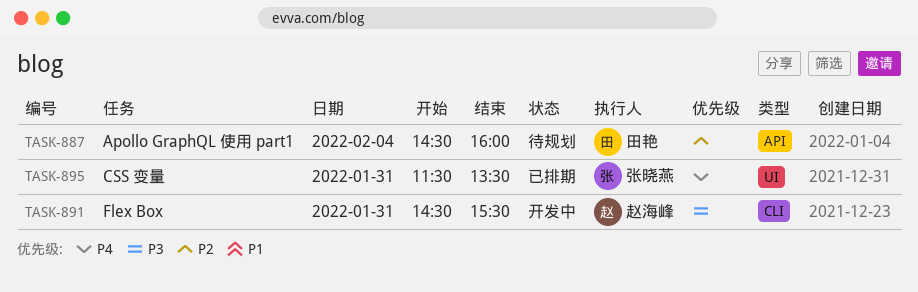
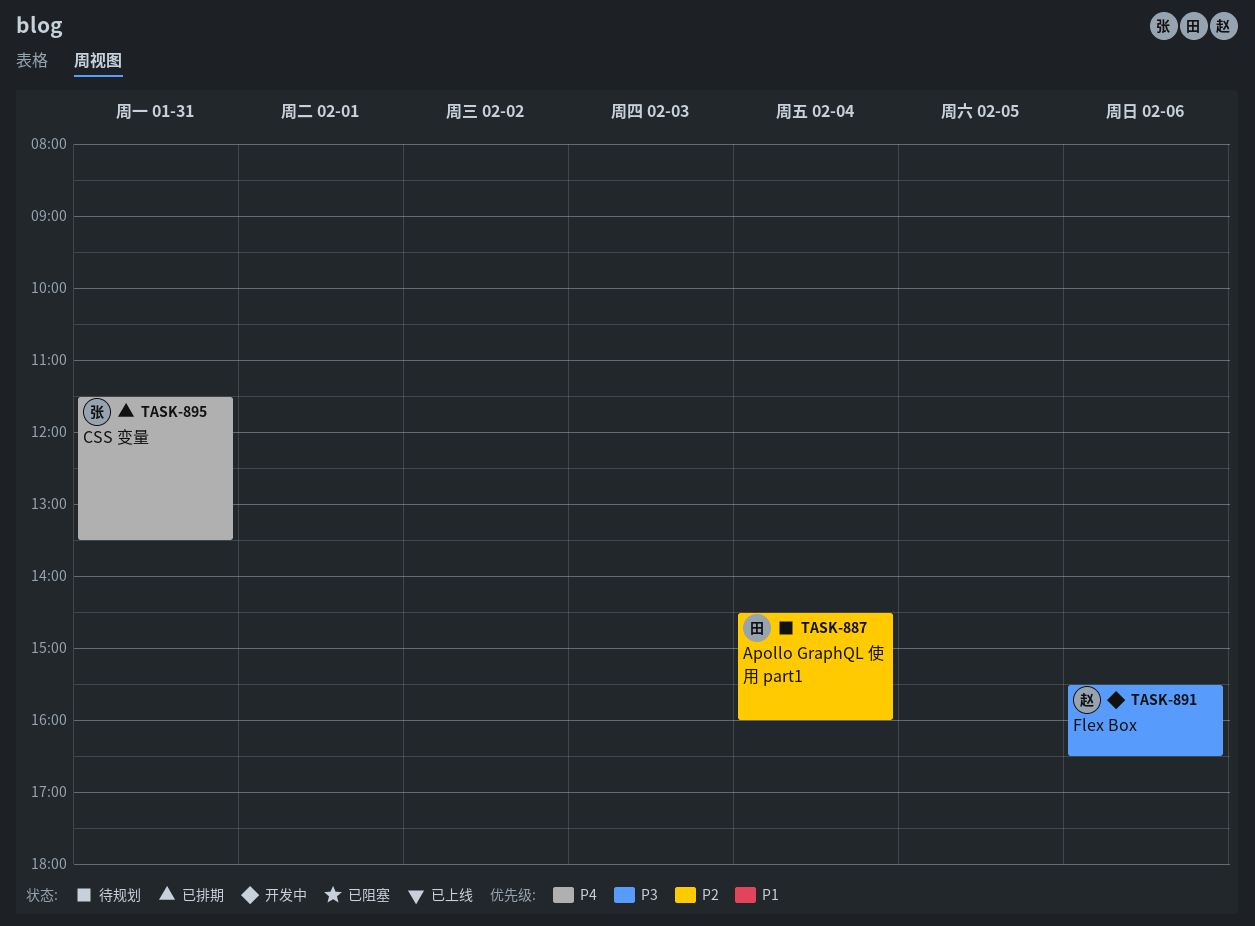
TASK-891, day: Jan 31 -> Feb 6
TASK-891, begins: 14:30 -> 15:30
TASK-891, ends: 15:30 -> 16:30

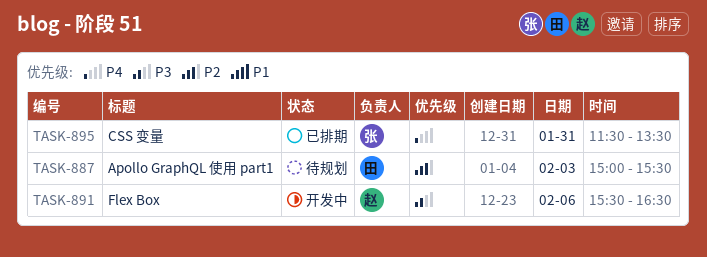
TASK-887, day: Feb 4 -> Feb 3
TASK-887, begins: 14:30 -> 15:00
TASK-887, ends: 16:00 -> 15:30

